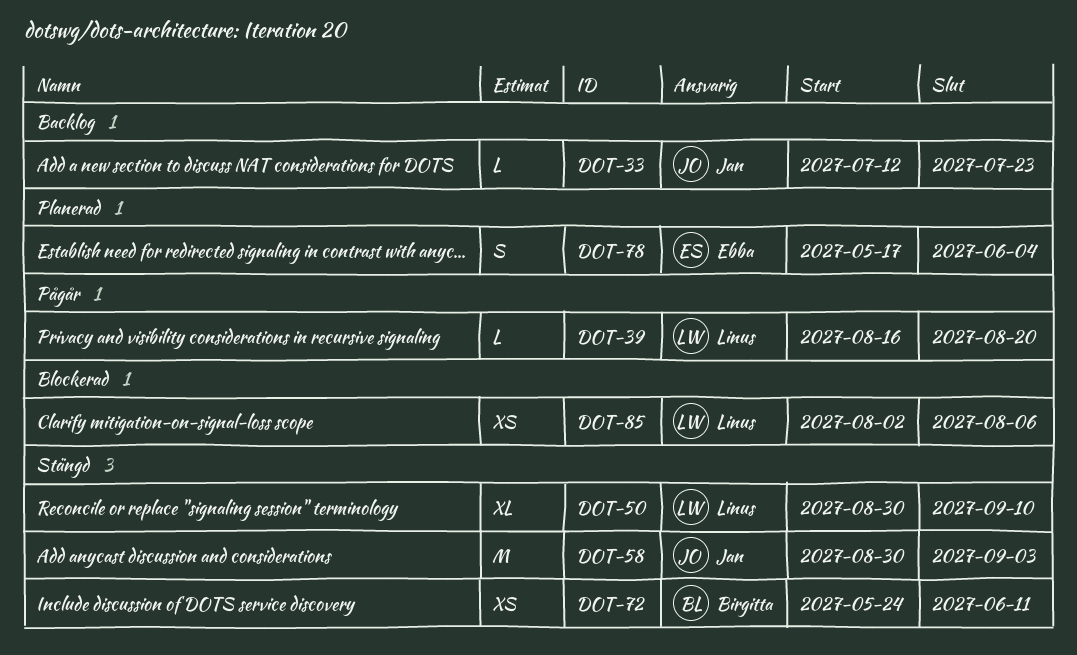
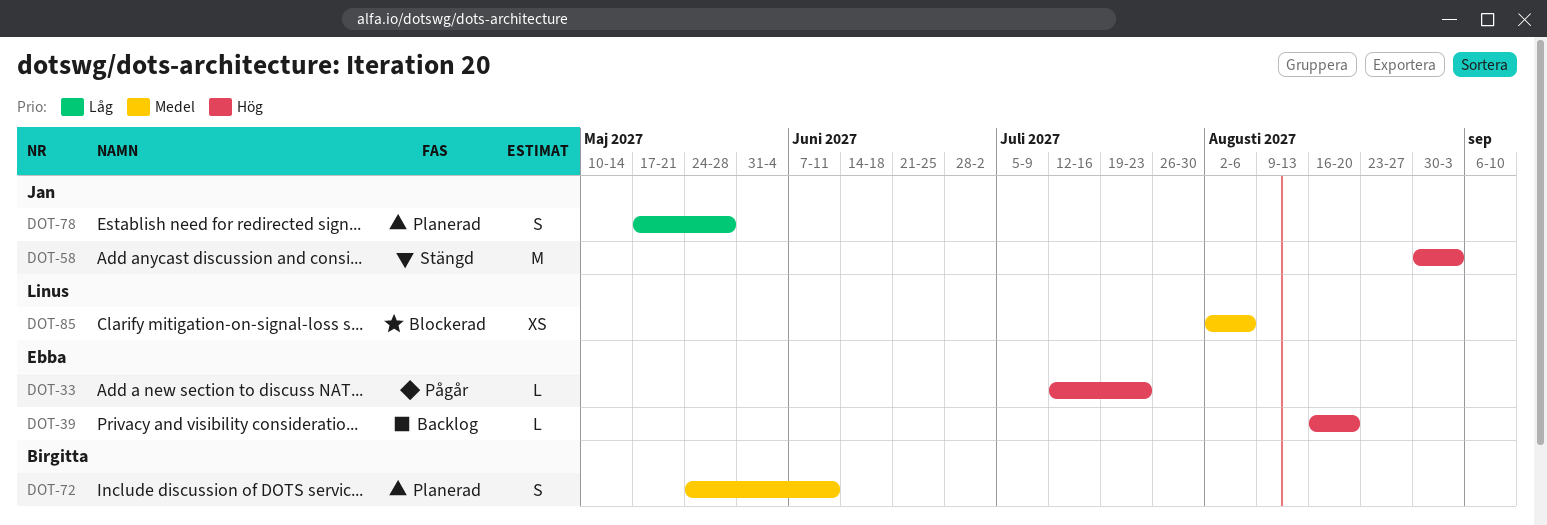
DOT-33, status: Backlog -> Pågår
DOT-33, owner: Jan -> Ebba
DOT-39, status: Pågår -> Backlog
DOT-39, owner: Linus -> Ebba
DOT-50: present -> none
DOT-72, status: Stängd -> Planerad
DOT-72, estimate: XS -> S
DOT-78, owner: Ebba -> Jan
DOT-78, due: Jun 4 -> May 28

